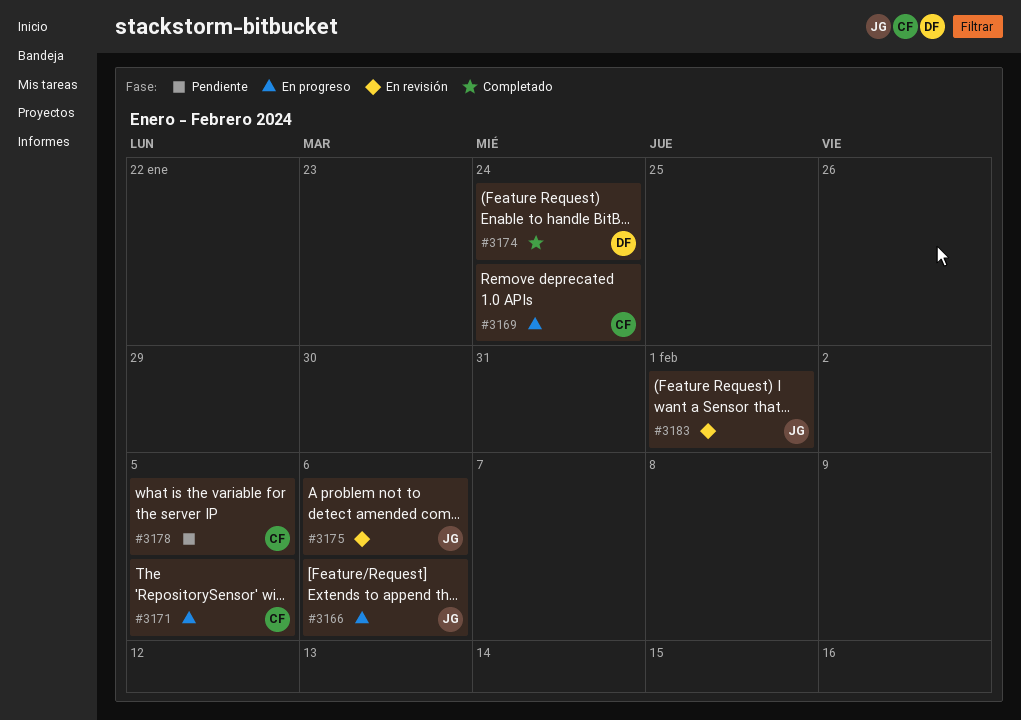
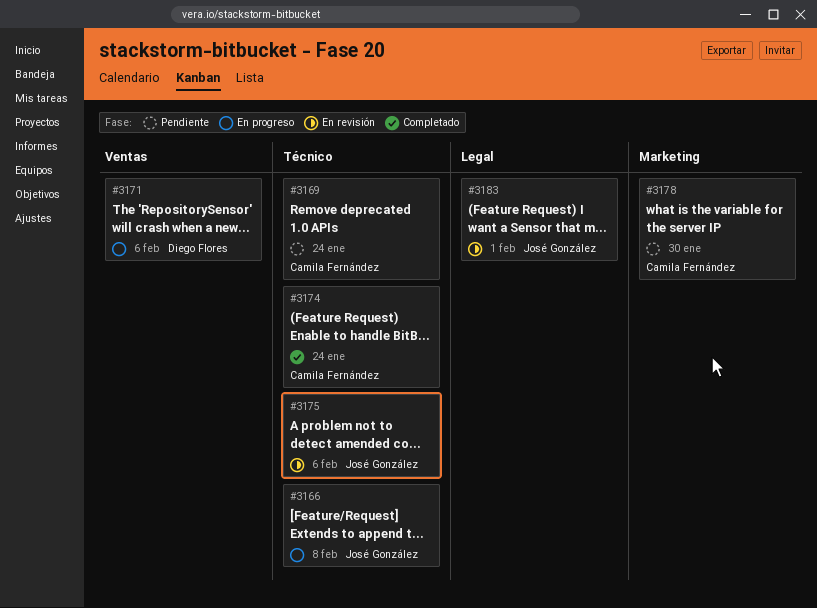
#3166, due: Feb 6 -> Feb 8
#3169, status: En progreso -> Pendiente
#3171, owner: Camila Fernández -> Diego Flores
#3171, due: Feb 5 -> Feb 6
#3174, owner: Diego Flores -> Camila Fernández
#3178, due: Feb 5 -> Jan 30

